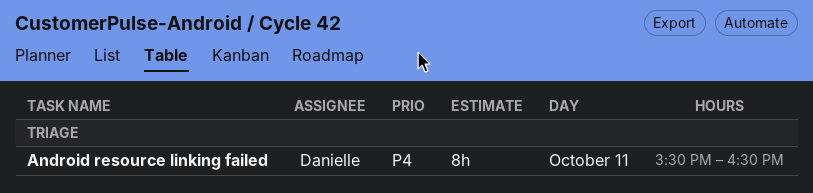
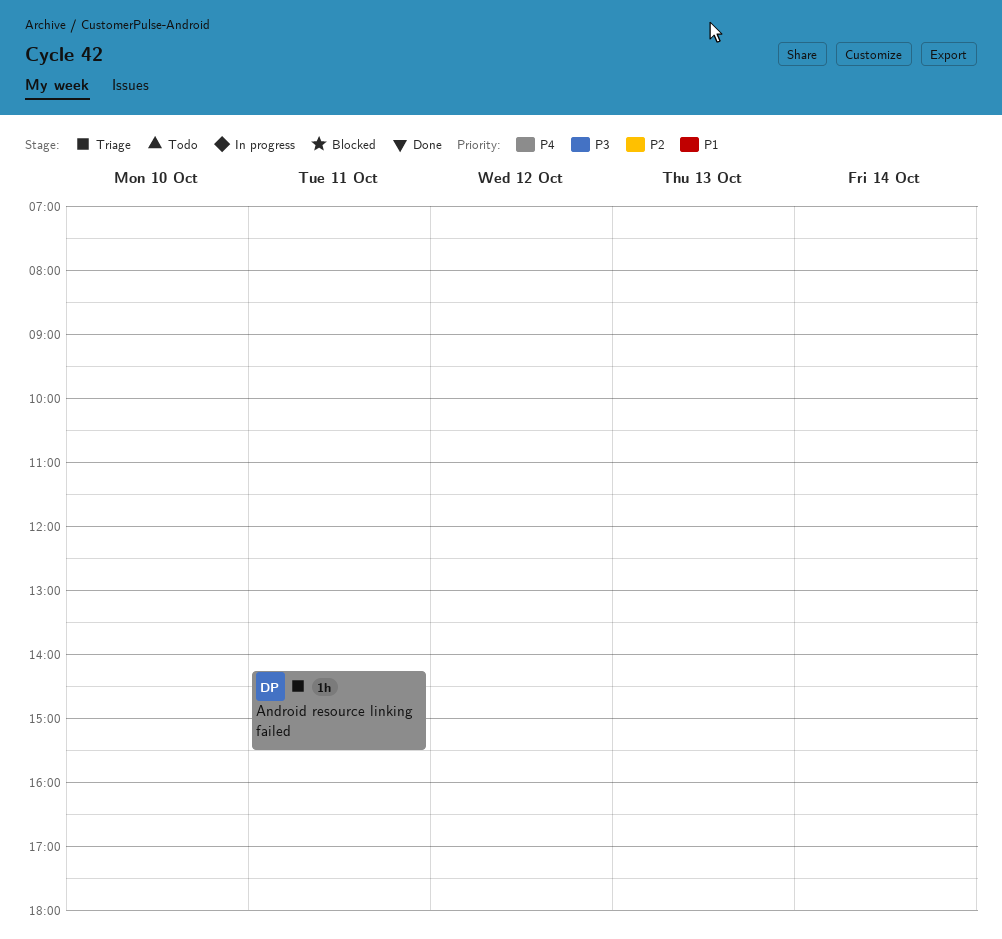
Android resource linking failed, estimate: 8h -> 1h
Android resource linking failed, begins: 15:30 -> 14:15
Android resource linking failed, ends: 16:30 -> 15:30

